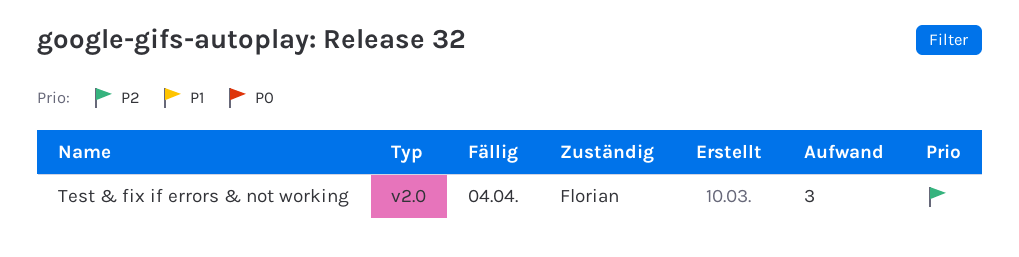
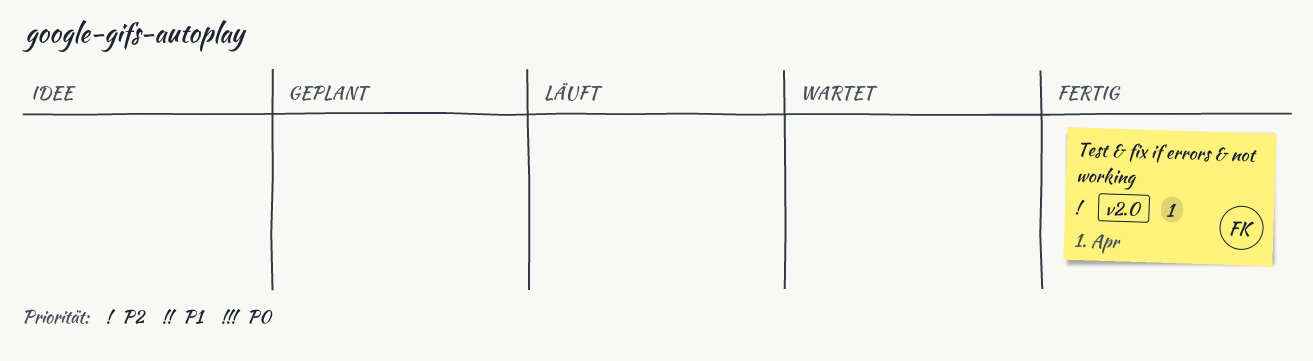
Test & fix if errors & not working, estimate: 3 -> 1
Test & fix if errors & not working, due: Apr 4 -> Apr 1

